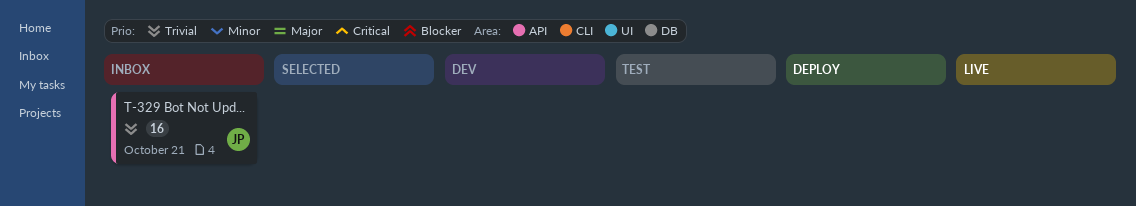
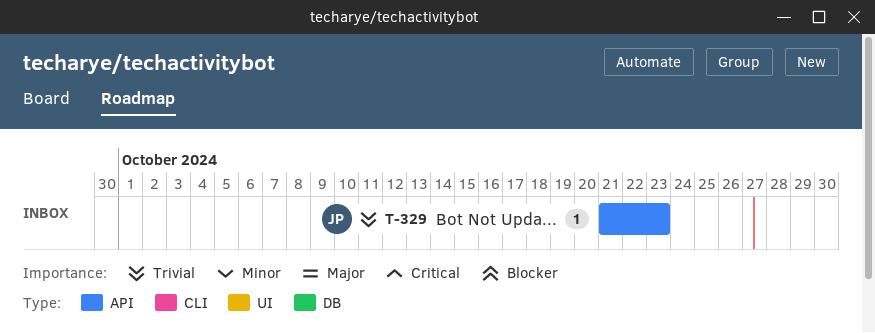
T-329, estimate: 16 -> 1
T-329, due: Oct 21 -> Oct 23

